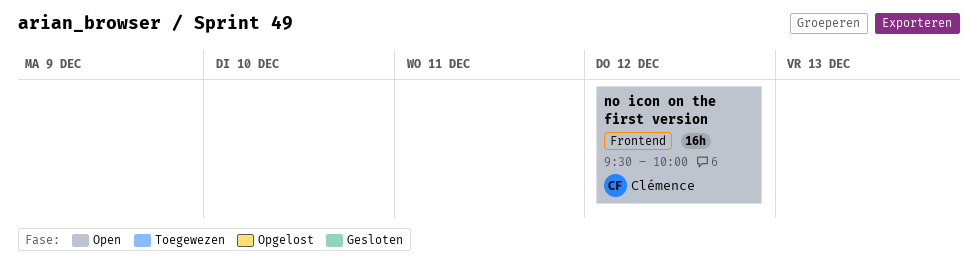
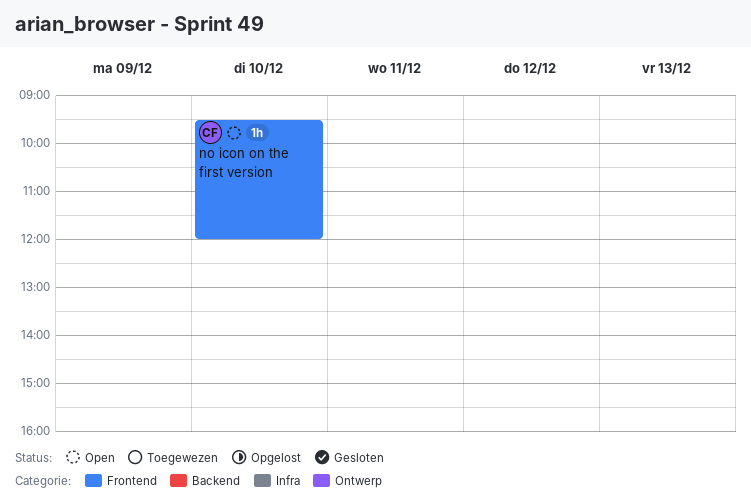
no icon on the first version, estimate: 16h -> 1h
no icon on the first version, day: Dec 12 -> Dec 10
no icon on the first version, ends: 10:00 -> 12:00

